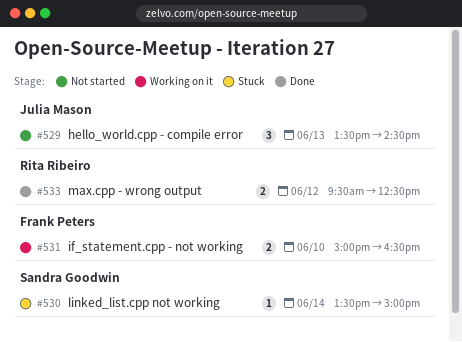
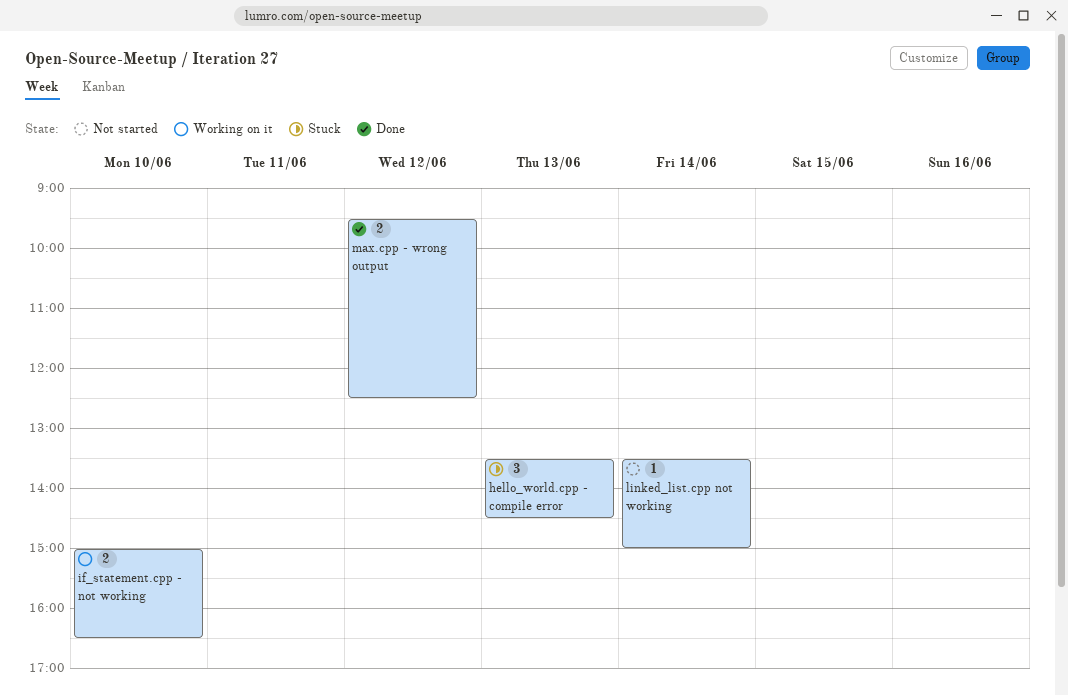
hello_world.cpp - compile error, status: Not started -> Stuck
linked_list.cpp not working, status: Stuck -> Not started

